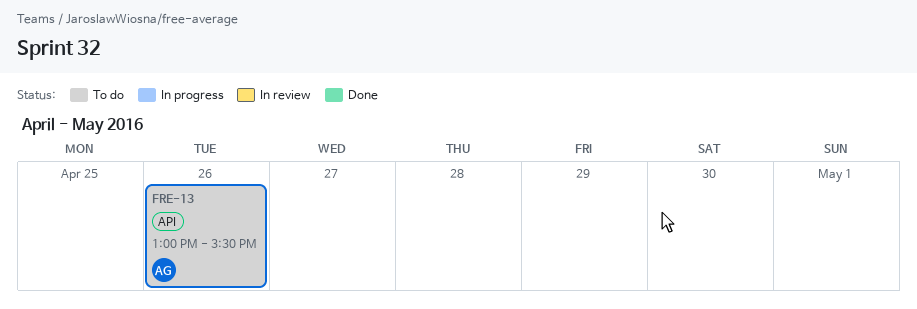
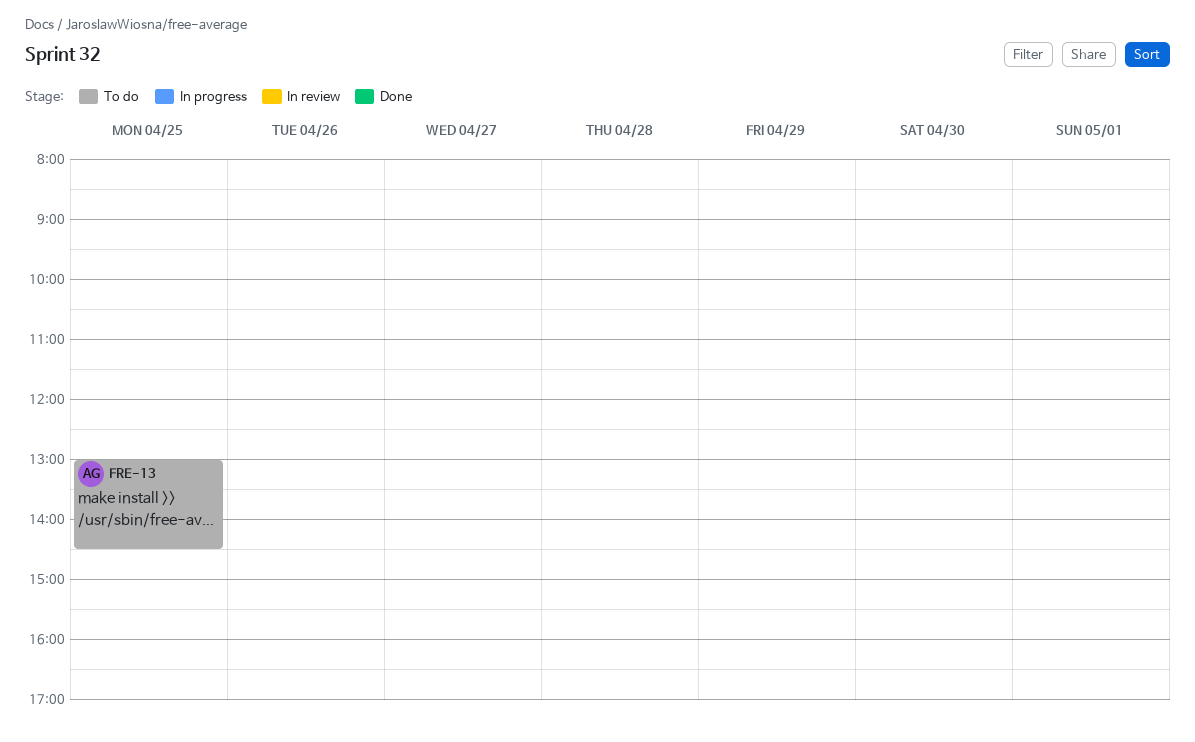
FRE-13, day: Apr 26 -> Apr 25
FRE-13, ends: 15:30 -> 14:30

